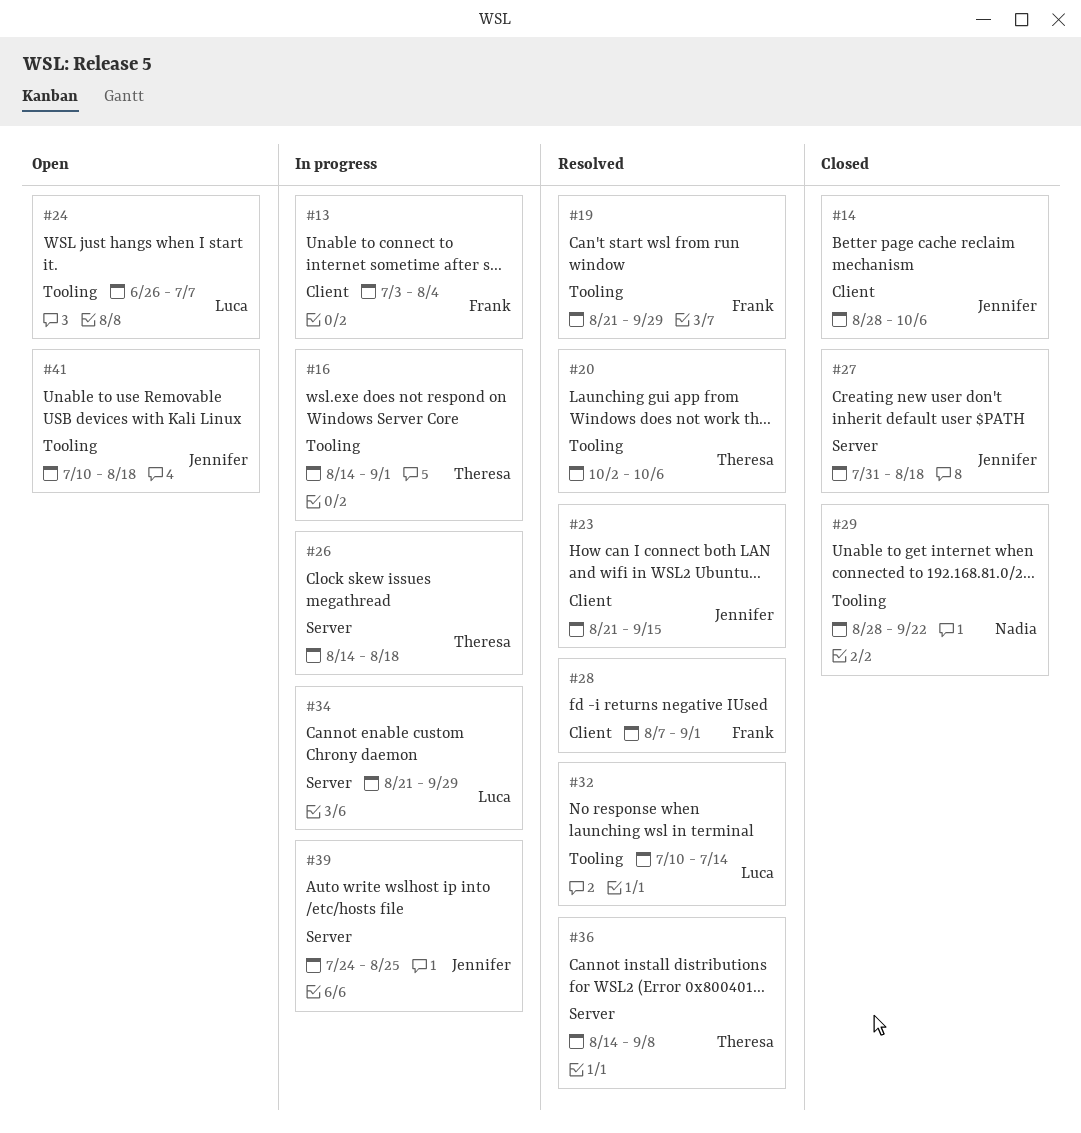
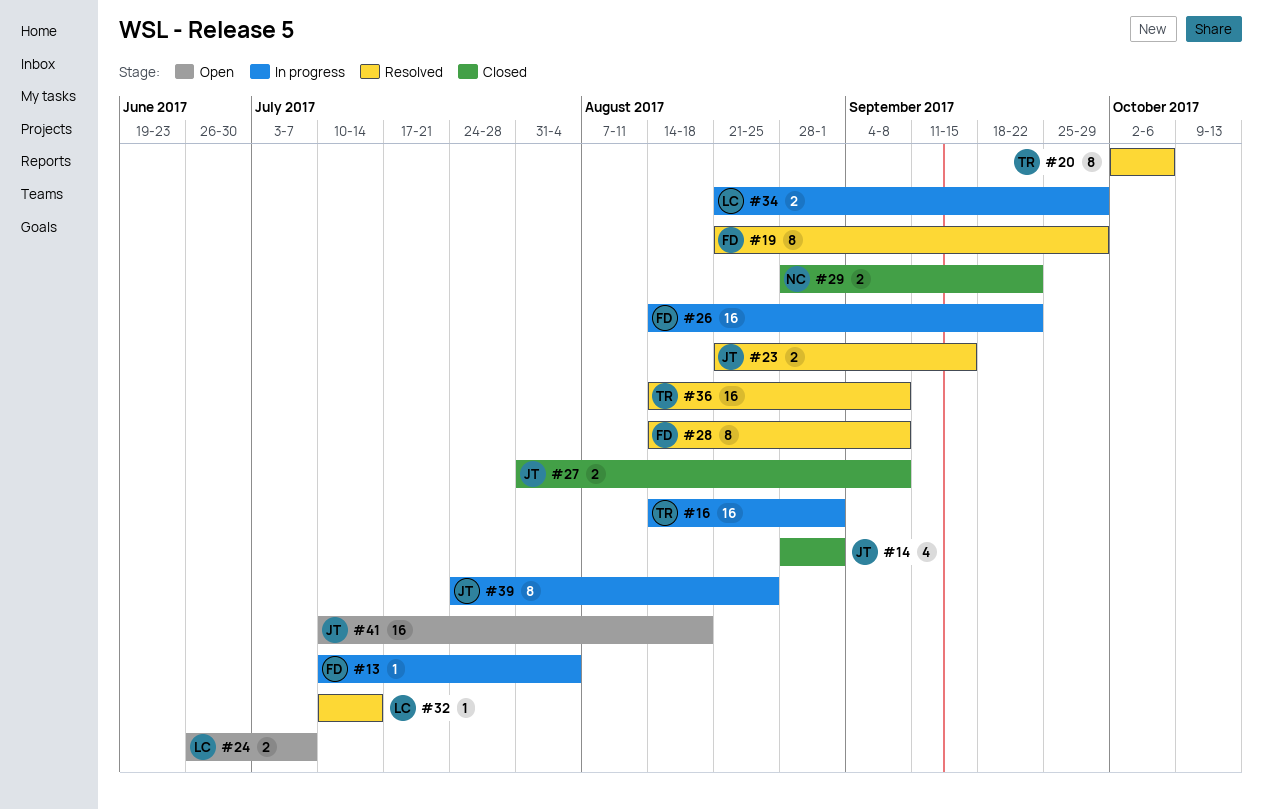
#13, start: Jul 3 -> Jul 10
#14, due: Oct 6 -> Sep 1
#26, owner: Theresa -> Frank
#26, due: Aug 18 -> Sep 22
#27, due: Aug 18 -> Sep 8
#28, start: Aug 7 -> Aug 14
#28, due: Sep 1 -> Sep 8

